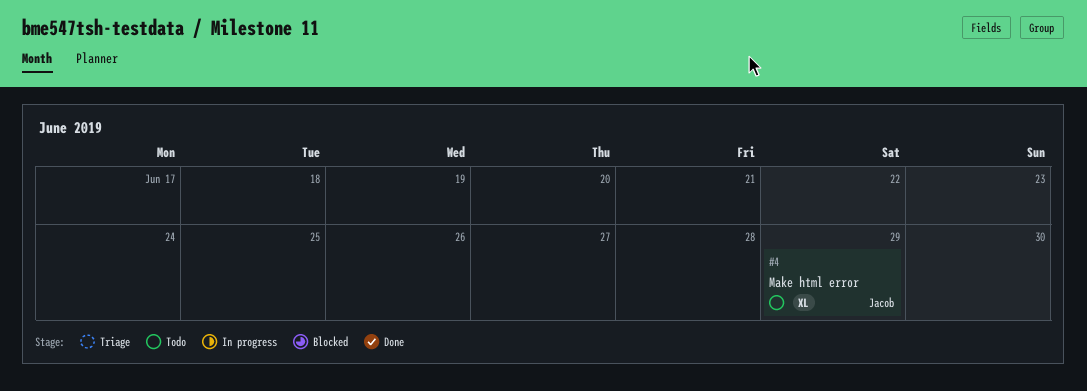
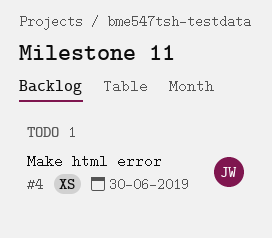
#4, estimate: XL -> XS
#4, due: Jun 29 -> Jun 30

